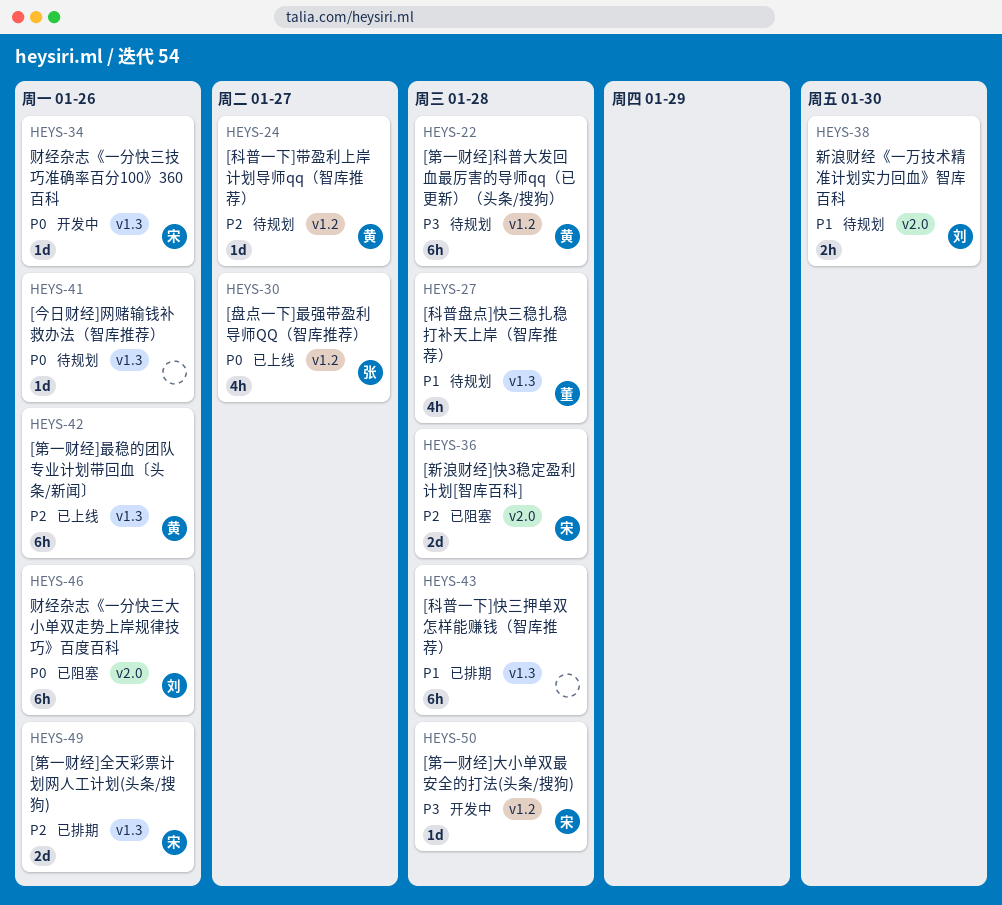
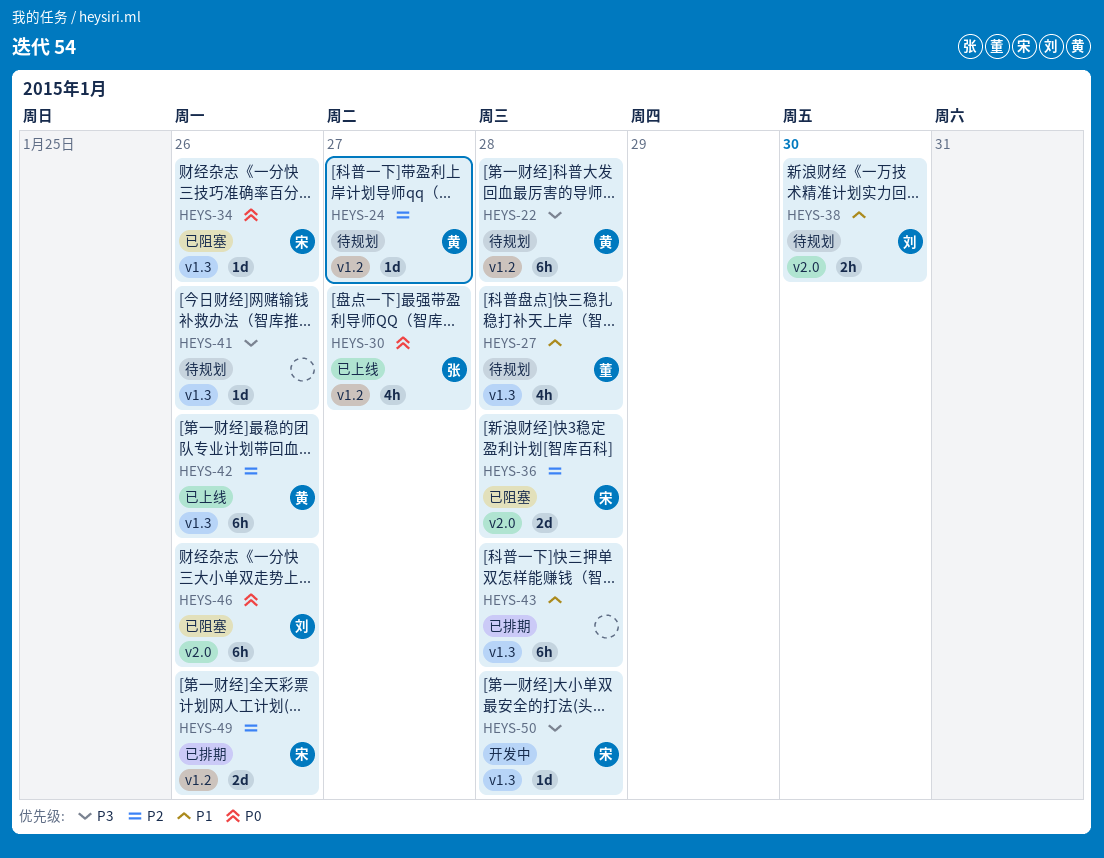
HEYS-34, status: 开发中 -> 已阻塞
HEYS-41, priority: P0 -> P3
HEYS-49, label: v1.3 -> v1.2
HEYS-50, label: v1.2 -> v1.3

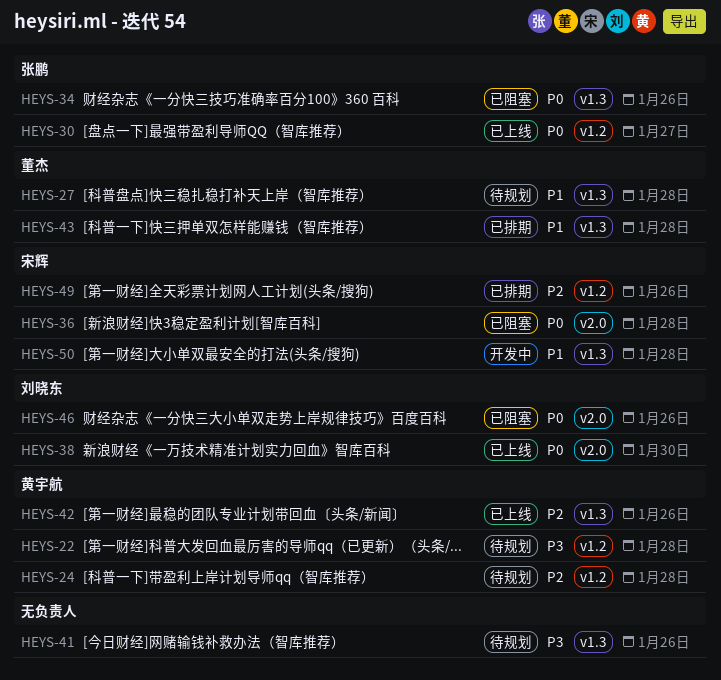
HEYS-24, due: Jan 27 -> Jan 28
HEYS-34, owner: 宋辉 -> 张鹏
HEYS-36, priority: P2 -> P0
HEYS-38, status: 待规划 -> 已上线
HEYS-38, priority: P1 -> P0
HEYS-43, owner: none -> 董杰
HEYS-50, priority: P3 -> P1

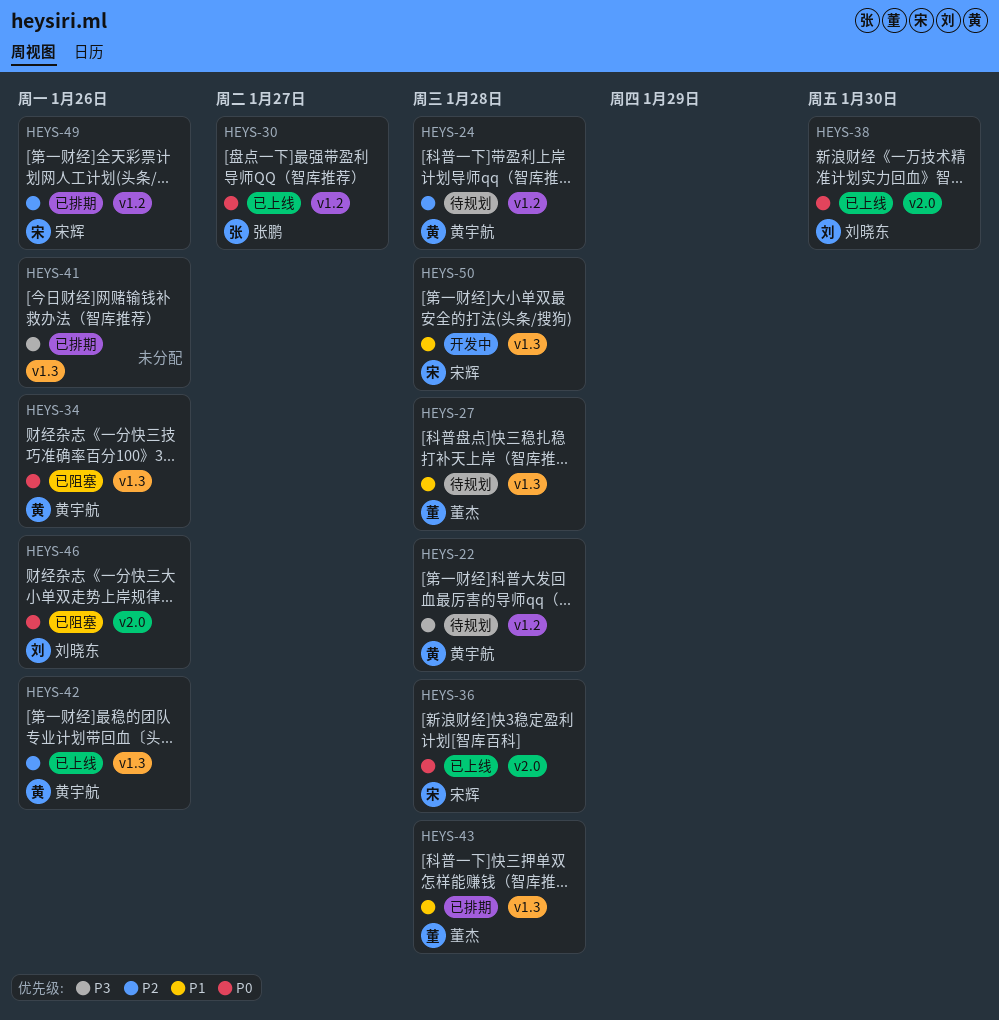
HEYS-34, owner: 张鹏 -> 黄宇航
HEYS-36, status: 已阻塞 -> 已上线
HEYS-41, status: 待规划 -> 已排期

